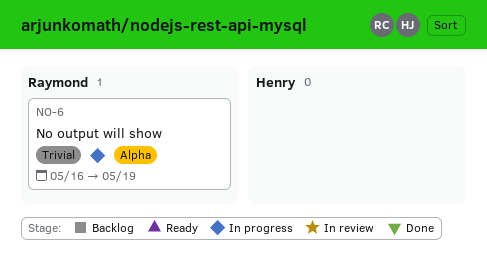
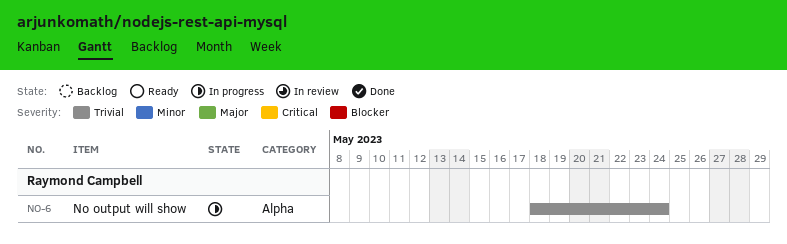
NO-6, start: May 16 -> May 18
NO-6, due: May 19 -> May 24

